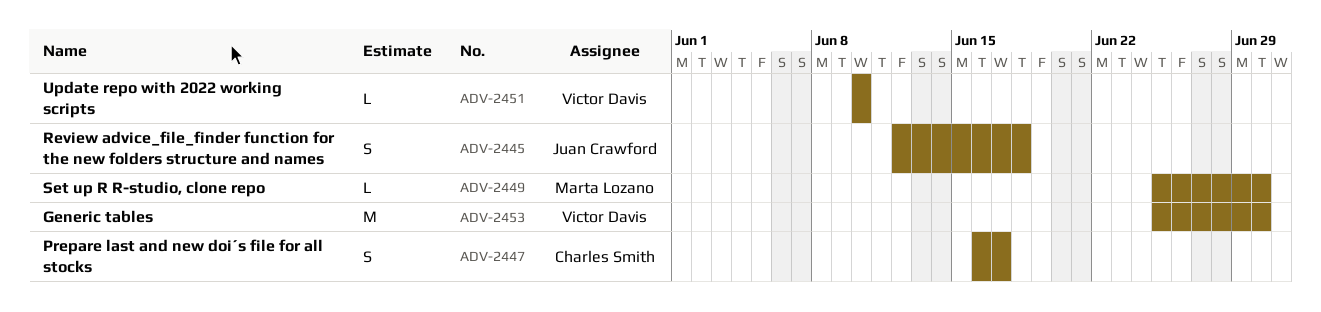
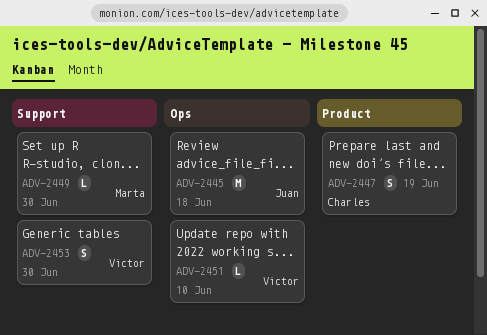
ADV-2445, estimate: S -> M
ADV-2447, due: Jun 17 -> Jun 19
ADV-2453, estimate: M -> S

